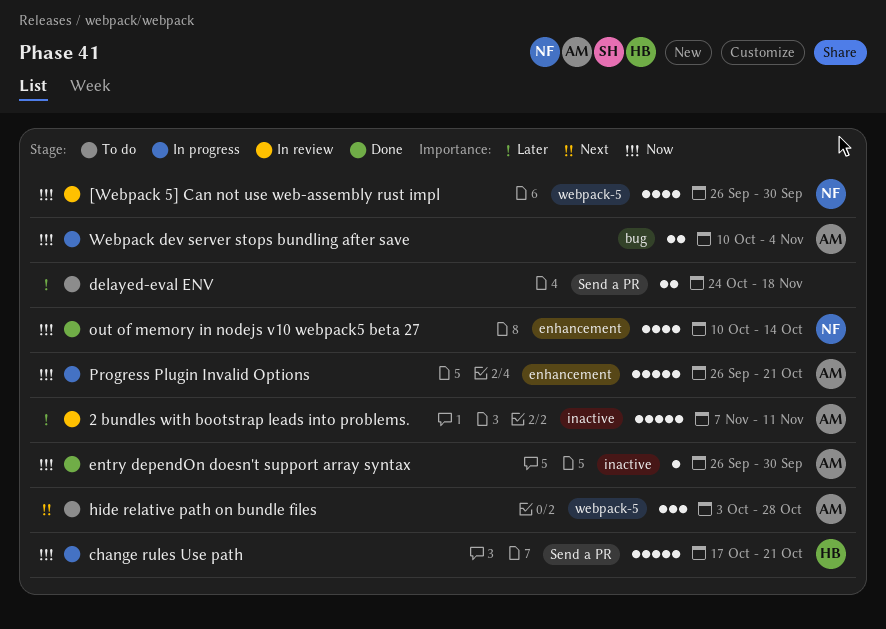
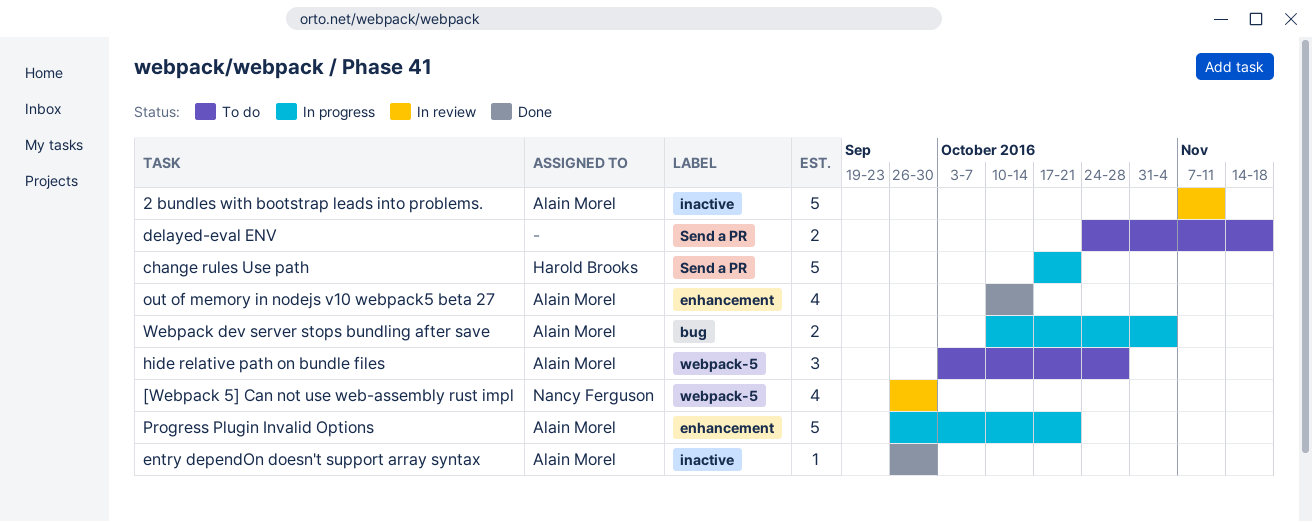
out of memory in nodejs v10 webpack5 beta 27, owner: Nancy Ferguson -> Alain Morel

